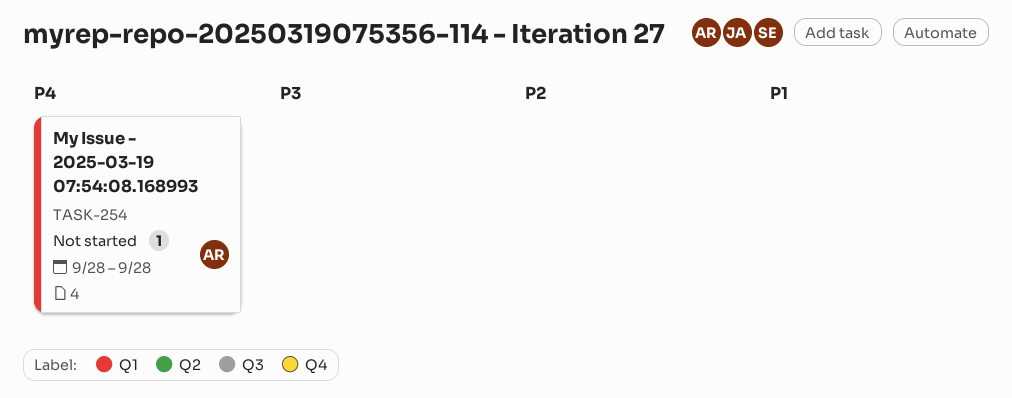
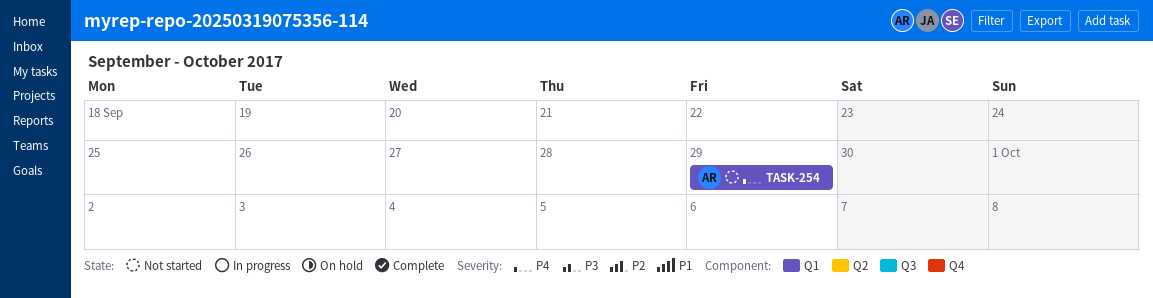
TASK-254, start: Sep 28 -> Sep 29
TASK-254, due: Sep 28 -> Sep 29

